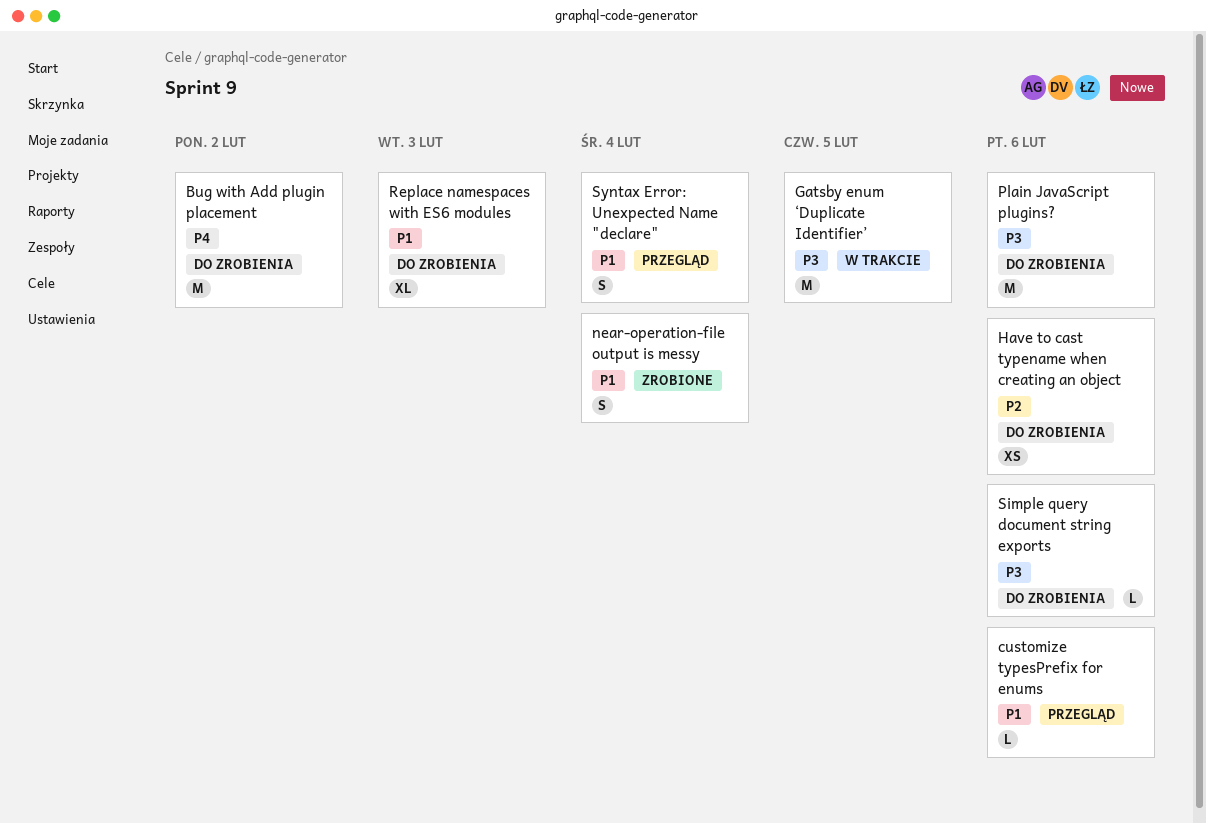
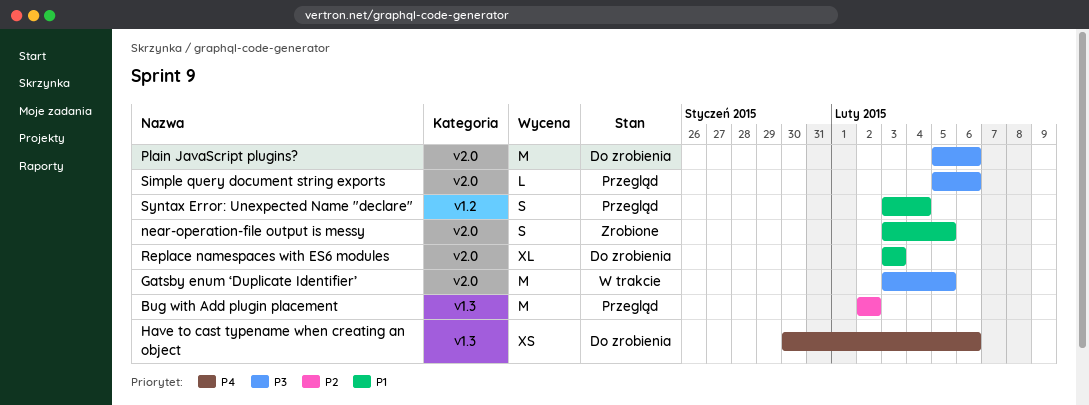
Bug with Add plugin placement, status: Do zrobienia -> Przegląd
Bug with Add plugin placement, priority: P4 -> P2
customize typesPrefix for enums: present -> none
Have to cast typename when creating an object, priority: P2 -> P4
near-operation-file output is messy, due: Feb 4 -> Feb 5
Simple query document string exports, status: Do zrobienia -> Przegląd

